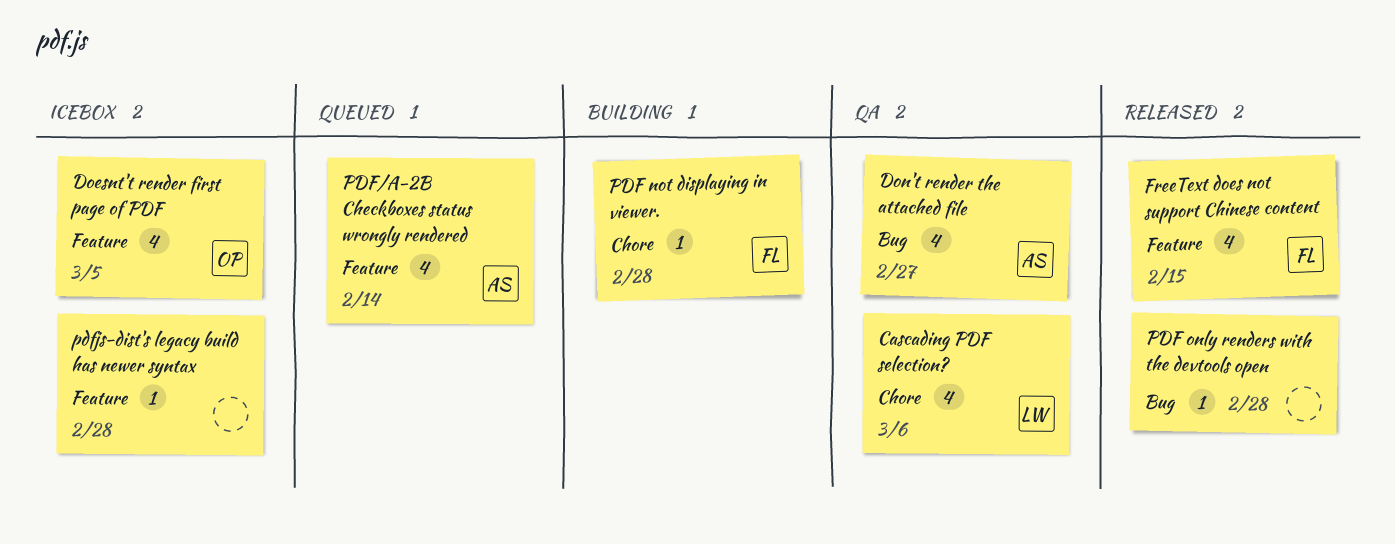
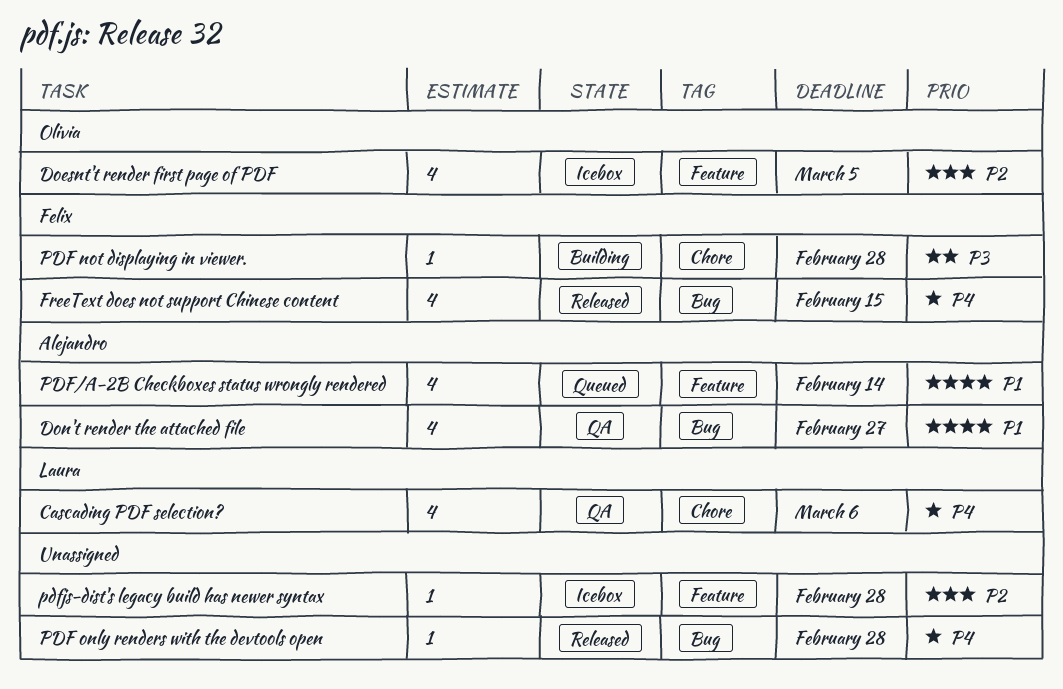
FreeText does not support Chinese content, label: Feature -> Bug

